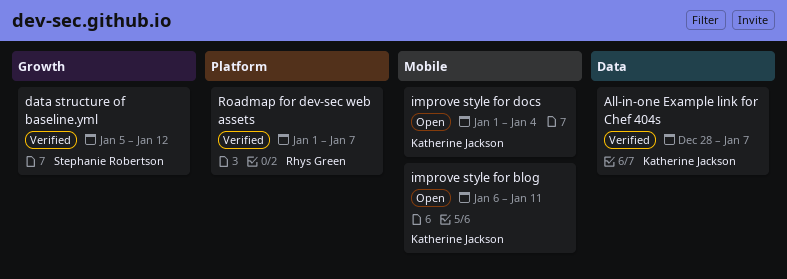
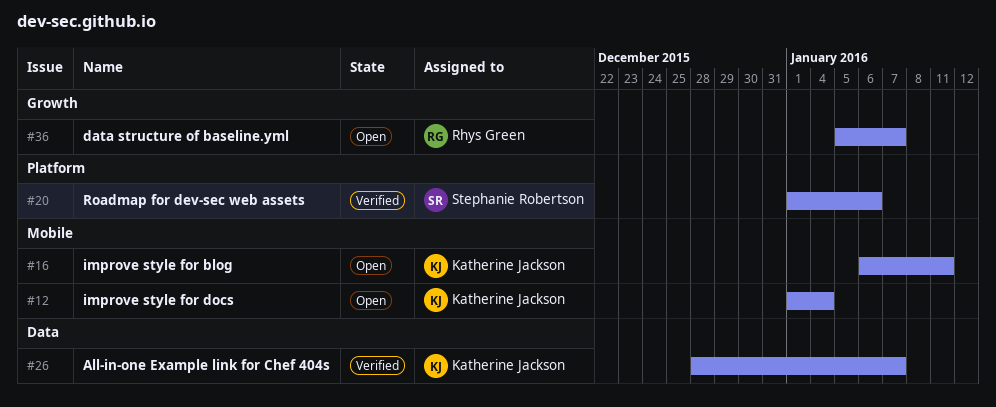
data structure of baseline.yml, status: Verified -> Open
data structure of baseline.yml, owner: Stephanie Robertson -> Rhys Green
data structure of baseline.yml, due: Jan 12 -> Jan 7
Roadmap for dev-sec web assets, owner: Rhys Green -> Stephanie Robertson
Roadmap for dev-sec web assets, due: Jan 7 -> Jan 6

